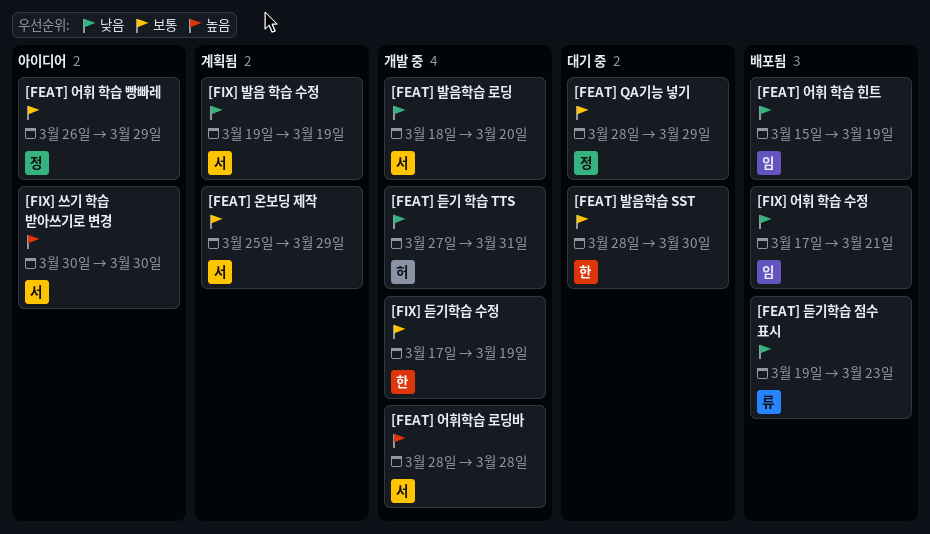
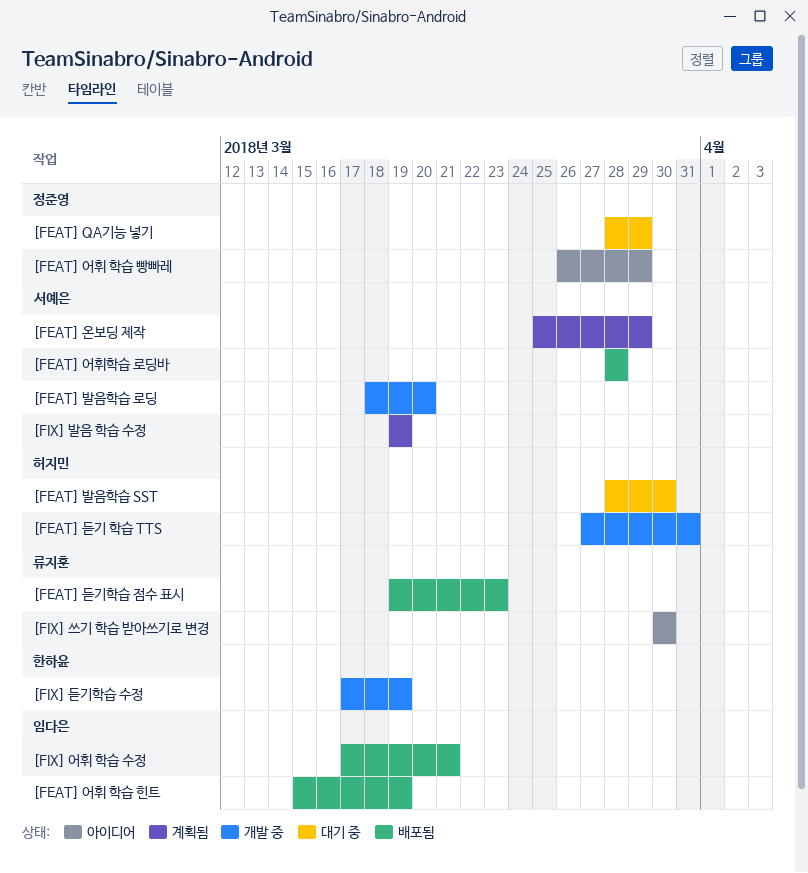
[FEAT] 발음학습 SST, owner: 한하윤 -> 허지민
[FEAT] 어휘학습 로딩바, status: 개발 중 -> 배포됨
[FIX] 쓰기 학습 받아쓰기로 변경, owner: 서예은 -> 류지훈

